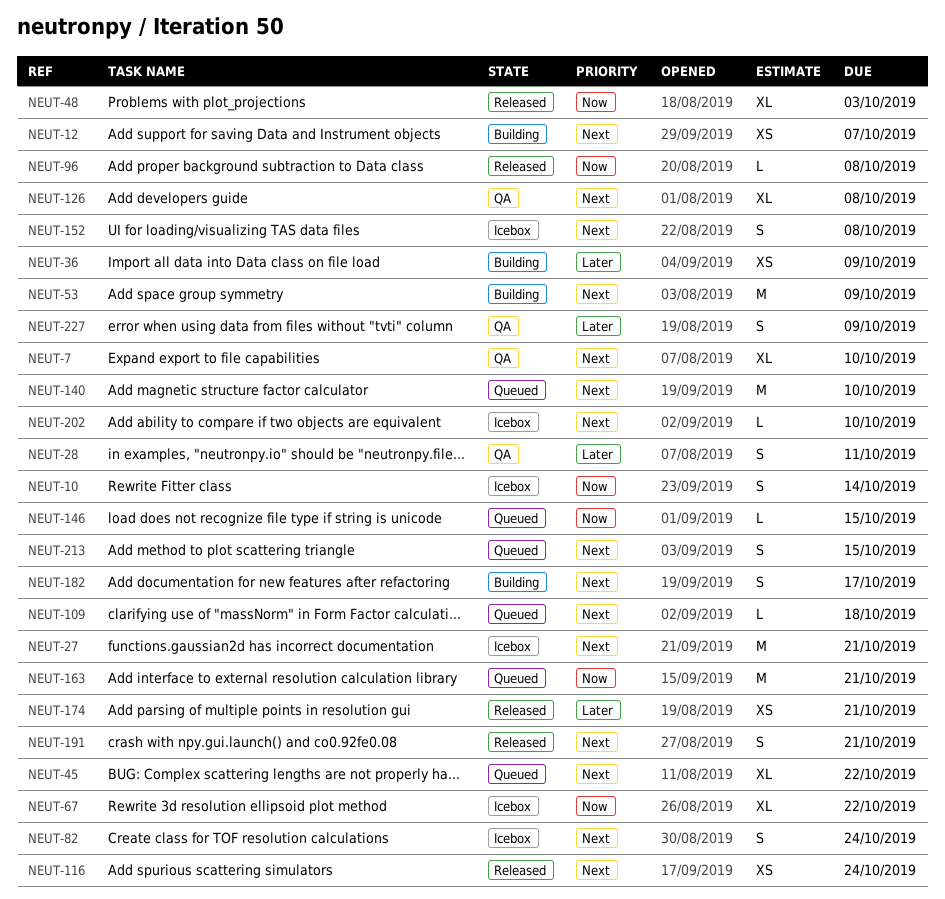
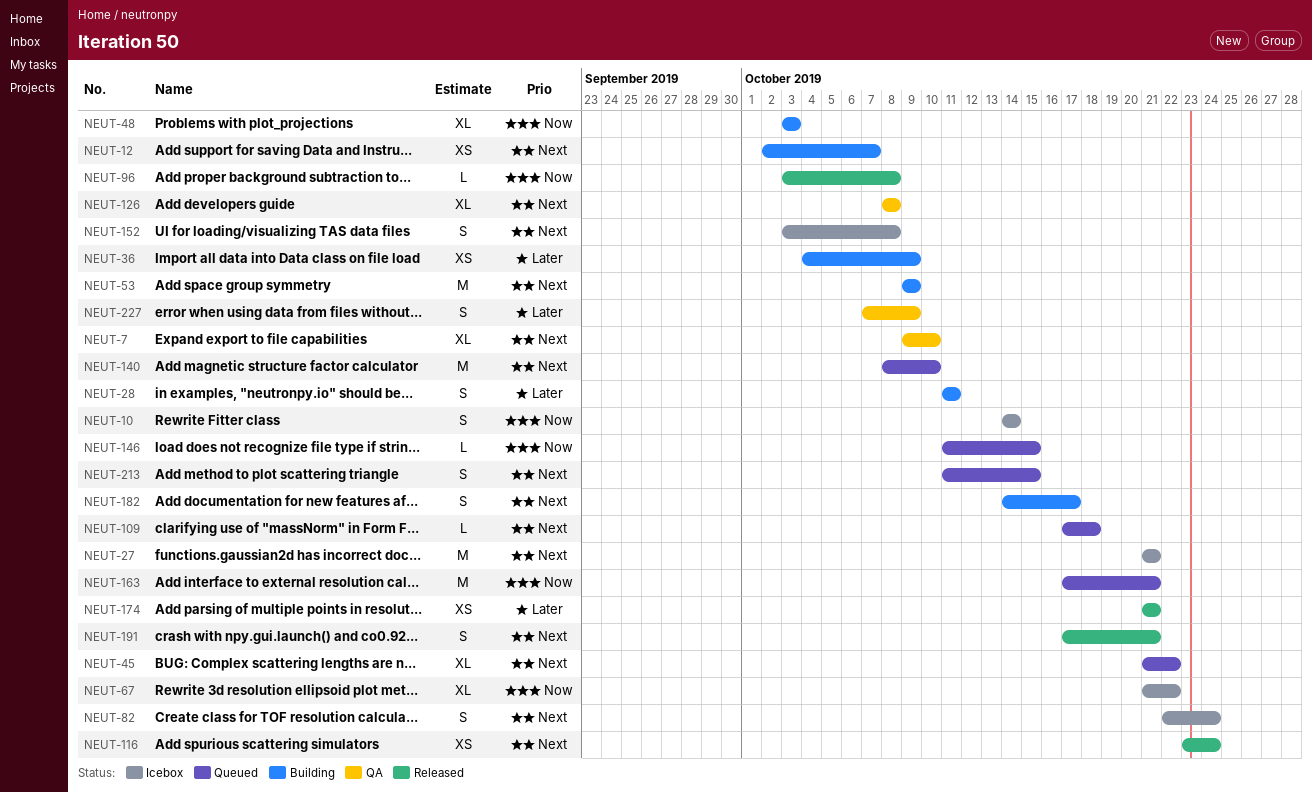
NEUT-28, status: QA -> Building
NEUT-48, status: Released -> Building
NEUT-202: present -> none

